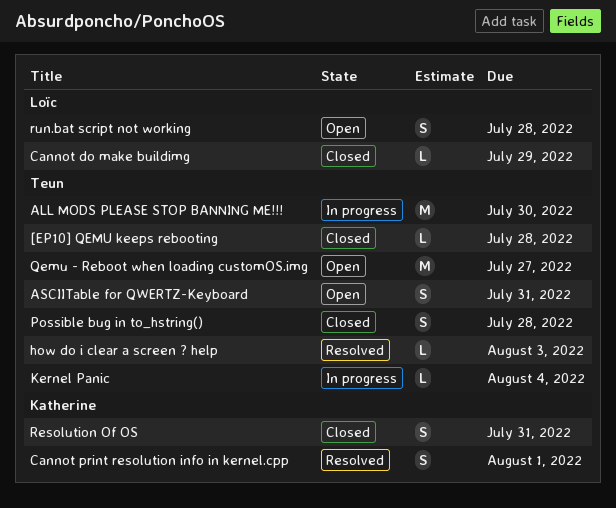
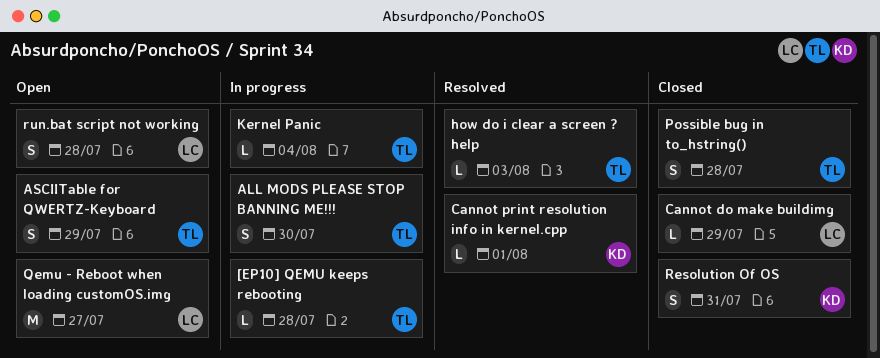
[EP10] QEMU keeps rebooting, status: Closed -> In progress
ALL MODS PLEASE STOP BANNING ME!!!, estimate: M -> S
ASCIITable for QWERTZ-Keyboard, due: Jul 31 -> Jul 29
Cannot print resolution info in kernel.cpp, estimate: S -> L
Qemu - Reboot when loading customOS.img, owner: Teun -> Loïc

